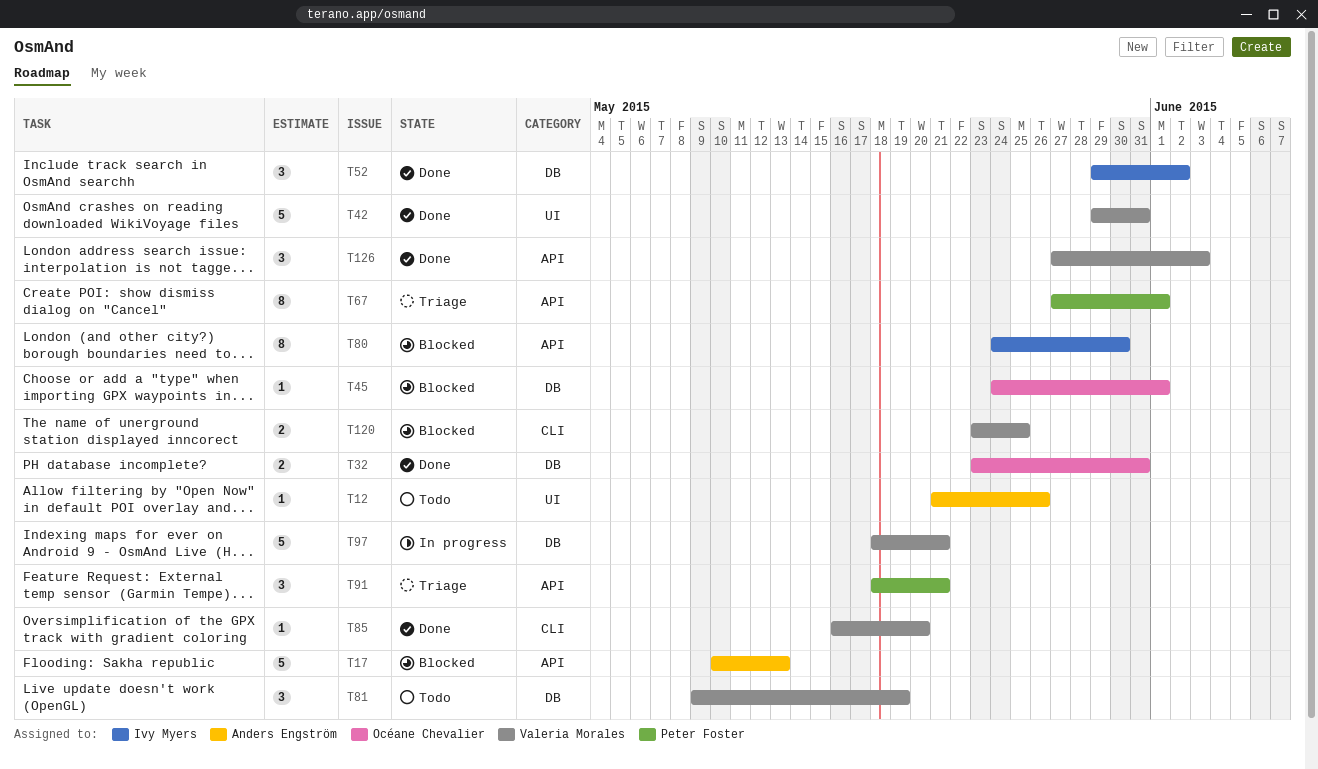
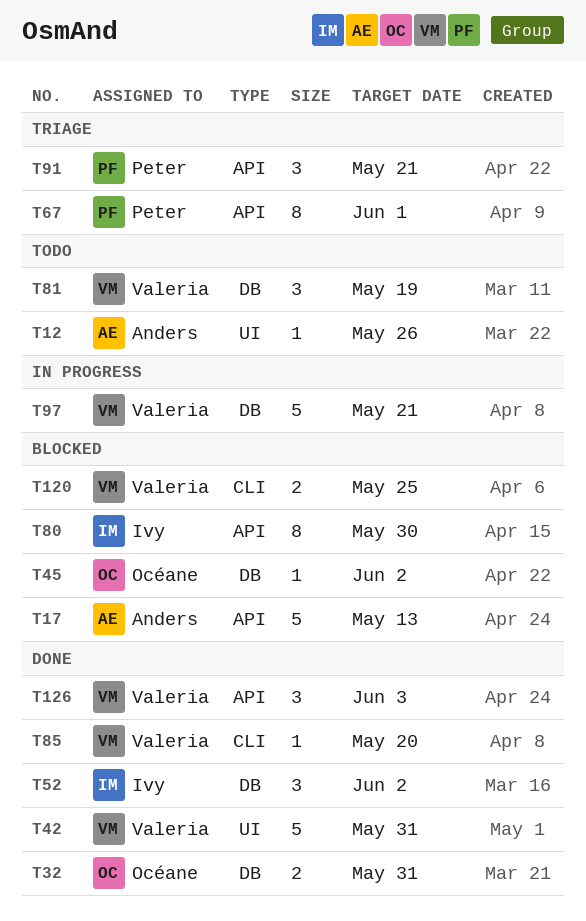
T45, due: Jun 1 -> Jun 2

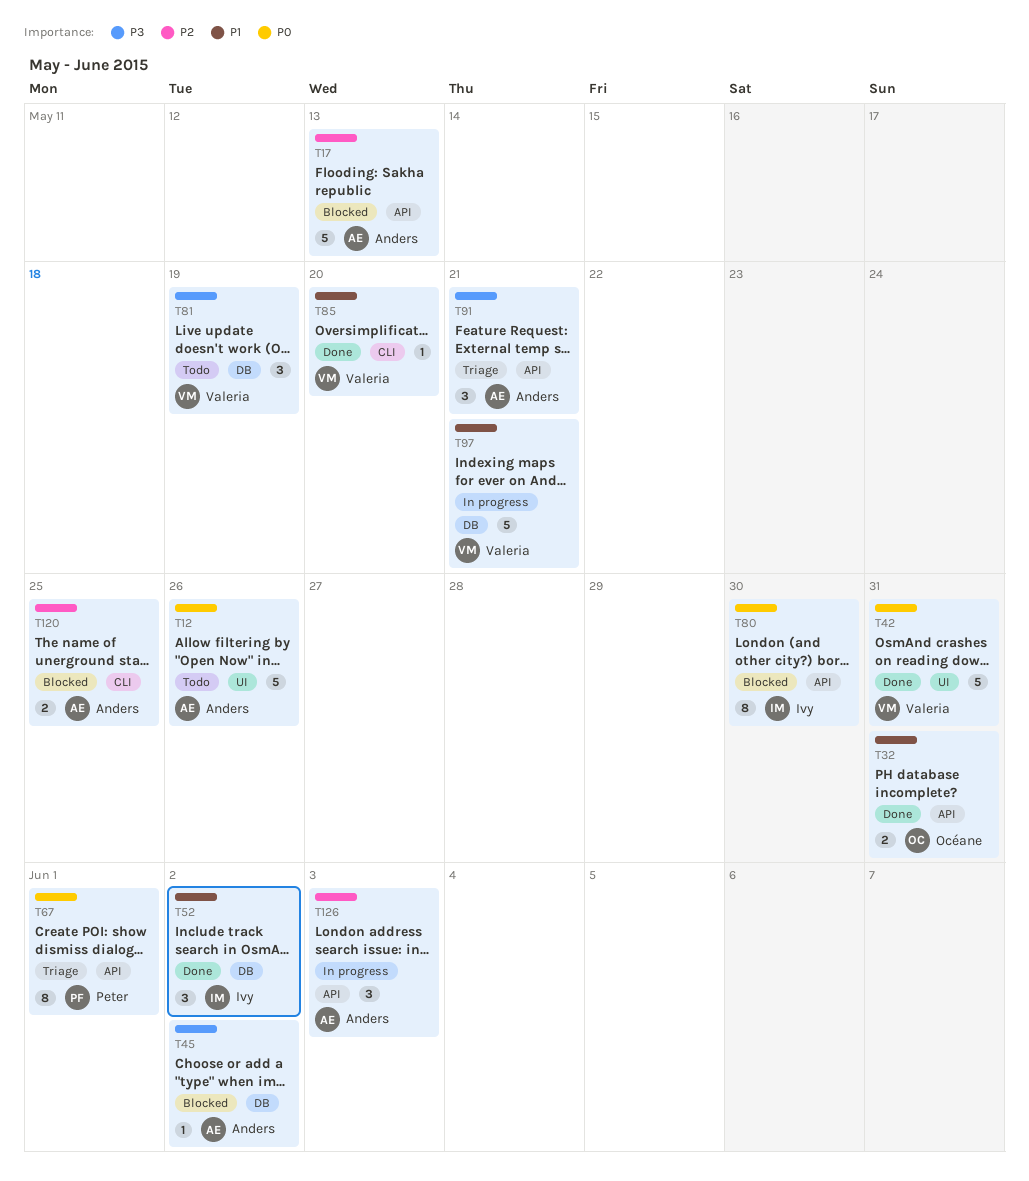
T12, estimate: 1 -> 5
T32, label: DB -> API
T45, owner: Océane -> Anders
T91, owner: Peter -> Anders
T120, owner: Valeria -> Anders
T126, status: Done -> In progress
T126, owner: Valeria -> Anders

